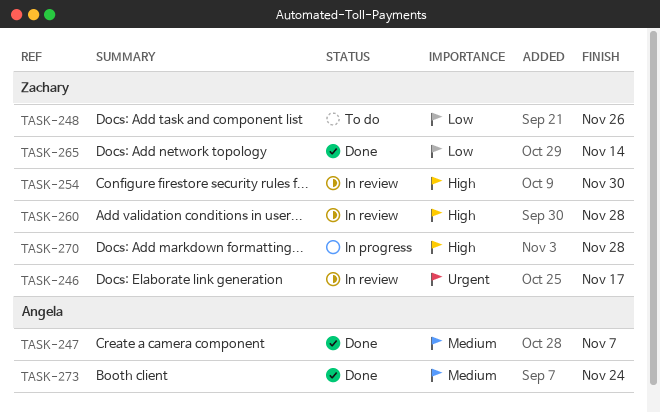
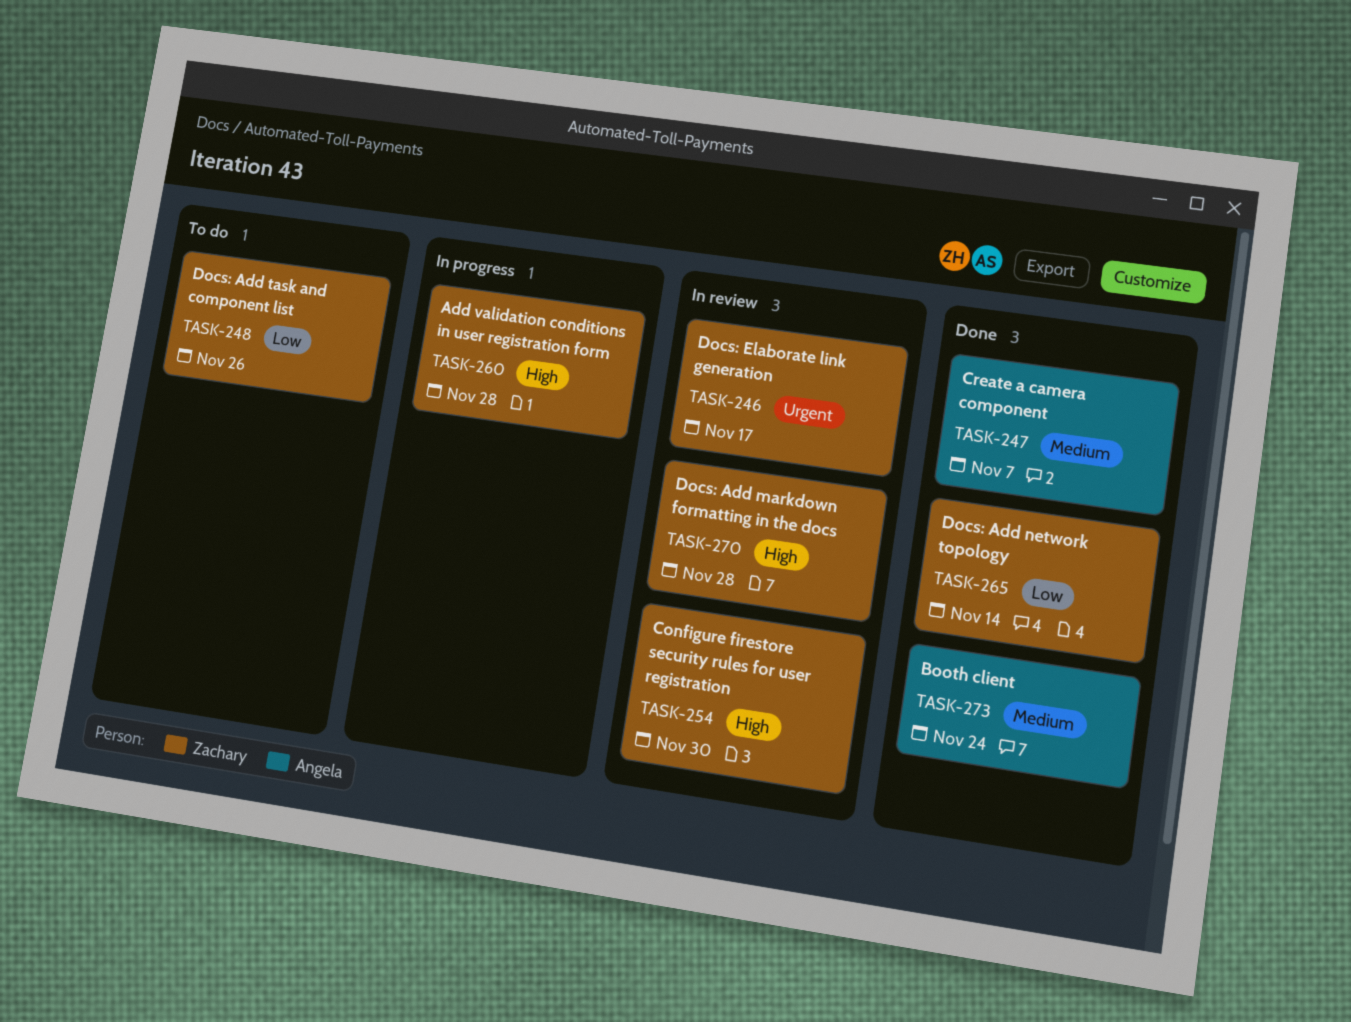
TASK-260, status: In review -> In progress
TASK-270, status: In progress -> In review

